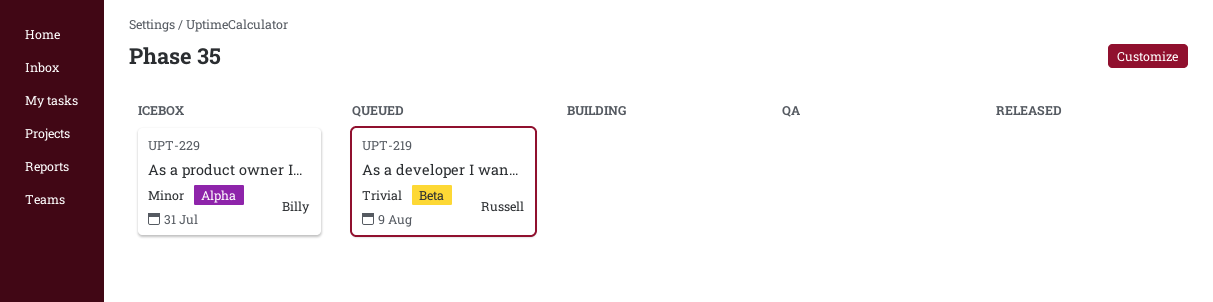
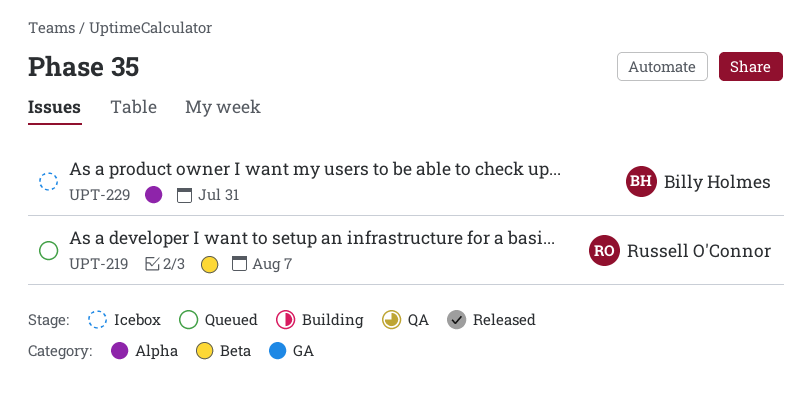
UPT-219, due: Aug 9 -> Aug 7

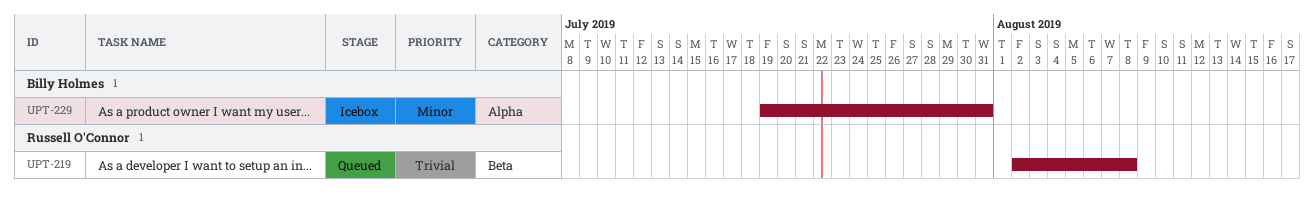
UPT-219, due: Aug 7 -> Aug 8

